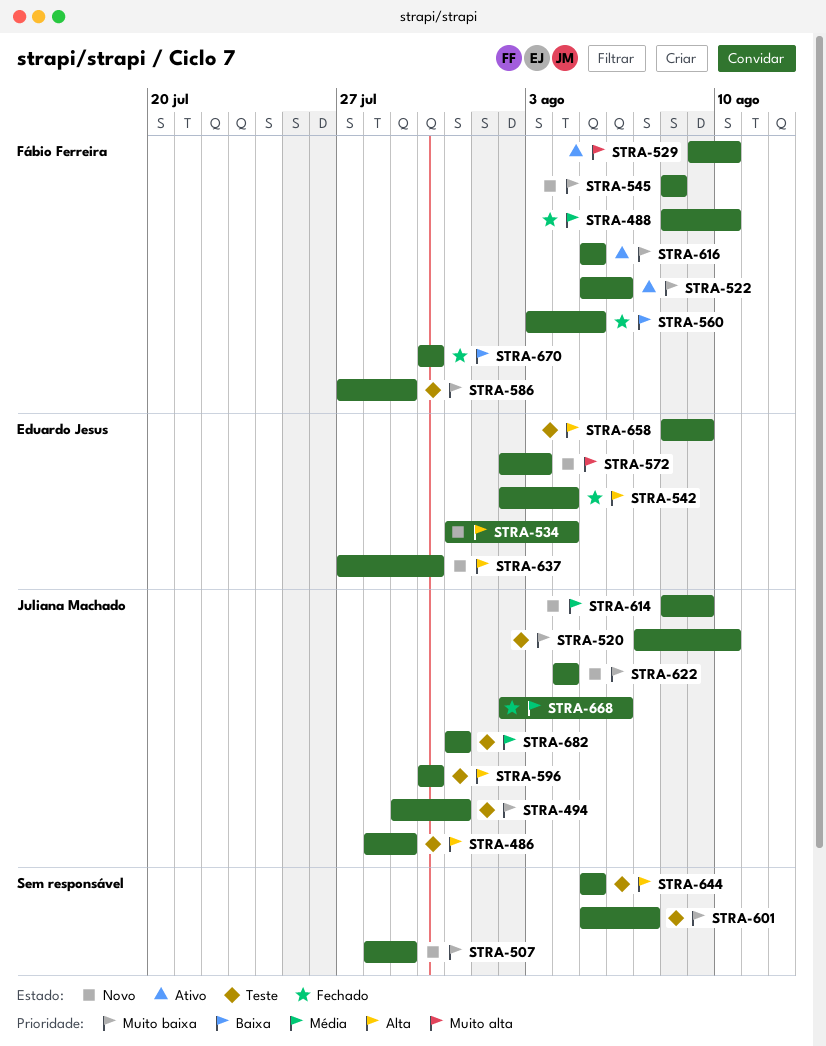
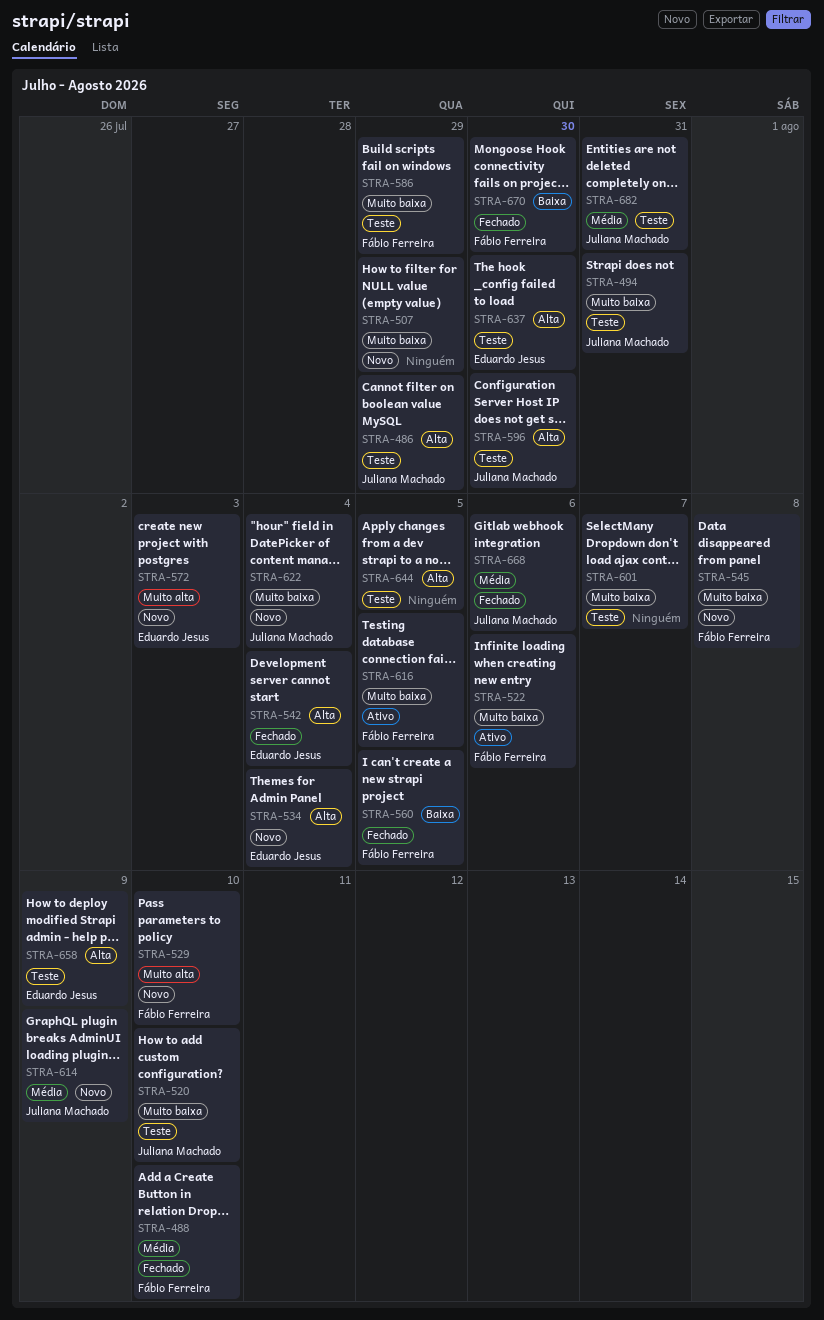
STRA-529, status: Ativo -> Novo
STRA-637, status: Novo -> Teste

